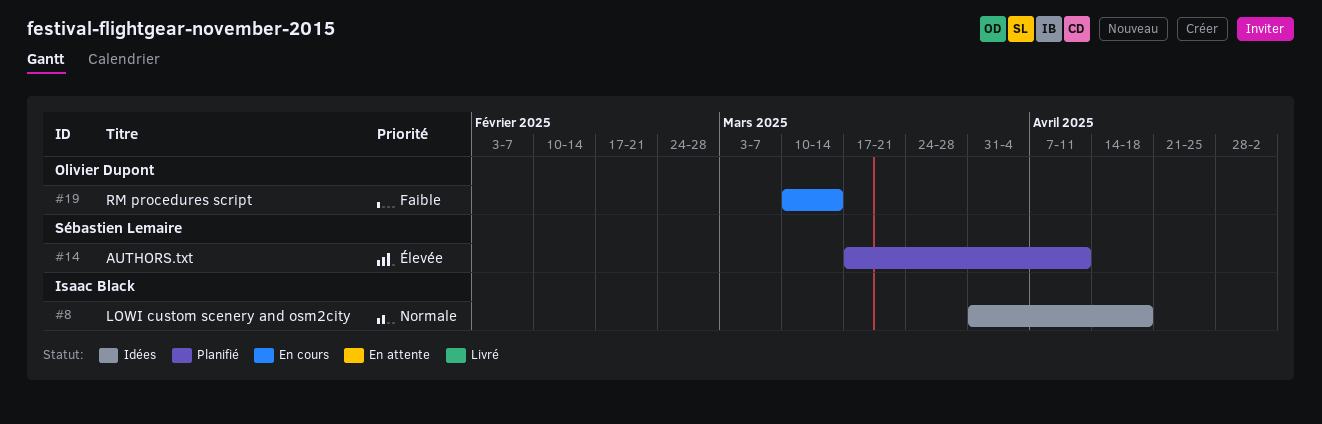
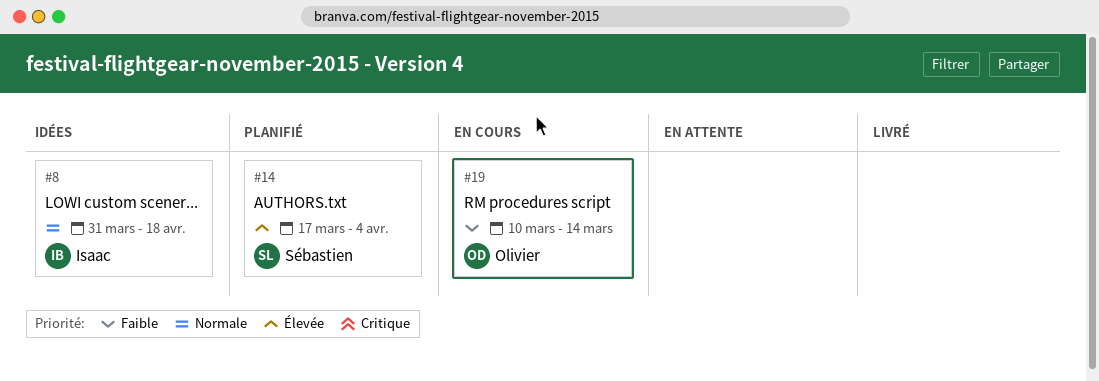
#14, due: Apr 11 -> Apr 4

